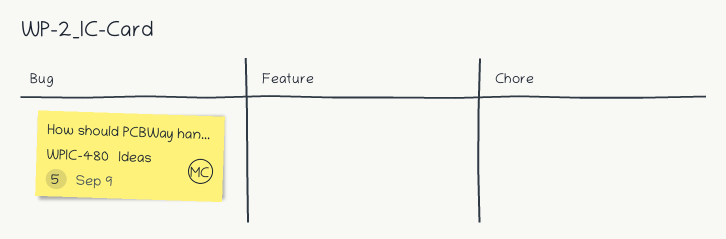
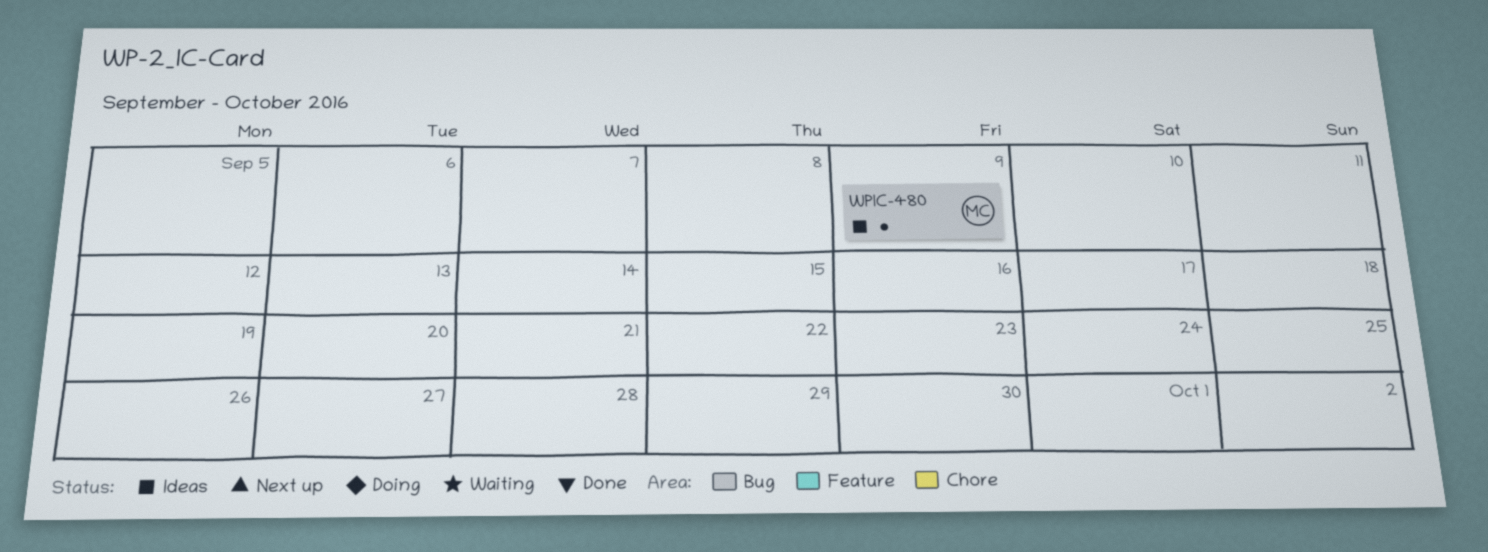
WPIC-480, estimate: 5 -> 1

